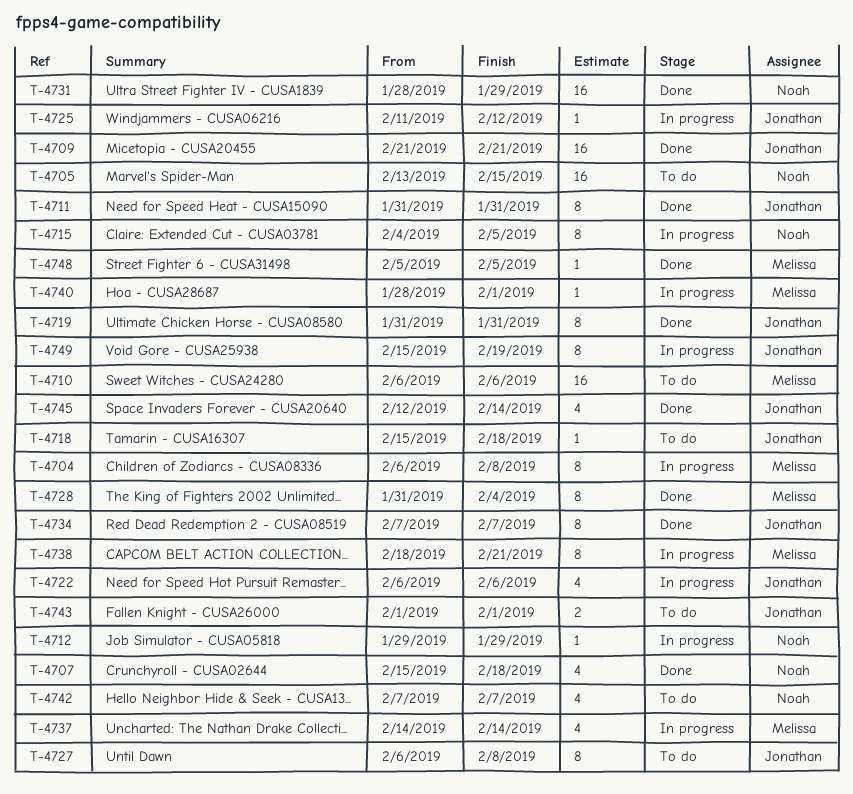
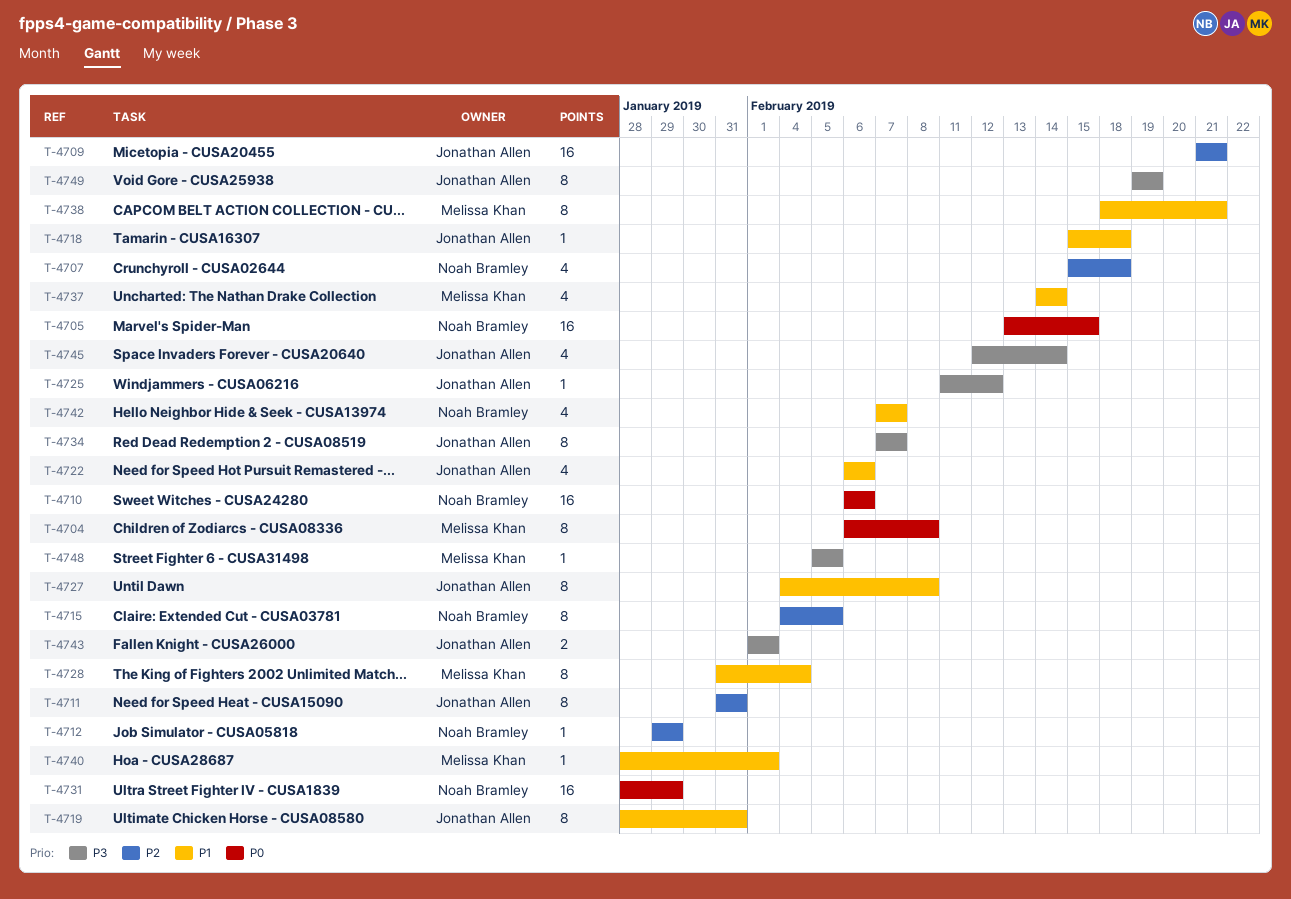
T-4710, owner: Melissa Khan -> Noah Bramley
T-4719, start: Jan 31 -> Jan 28
T-4727, start: Feb 6 -> Feb 4
T-4749, start: Feb 15 -> Feb 19

